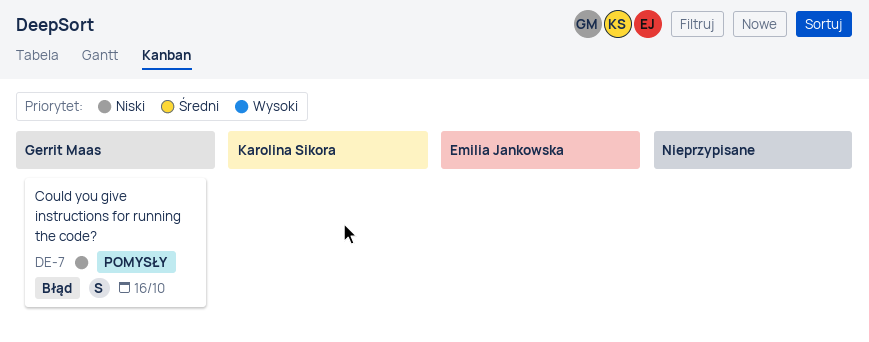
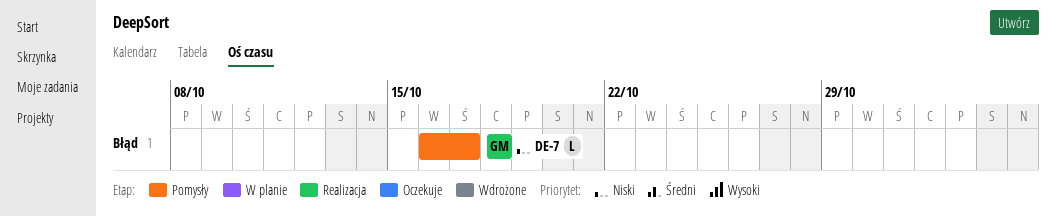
DE-7, estimate: S -> L
DE-7, due: Oct 16 -> Oct 17

